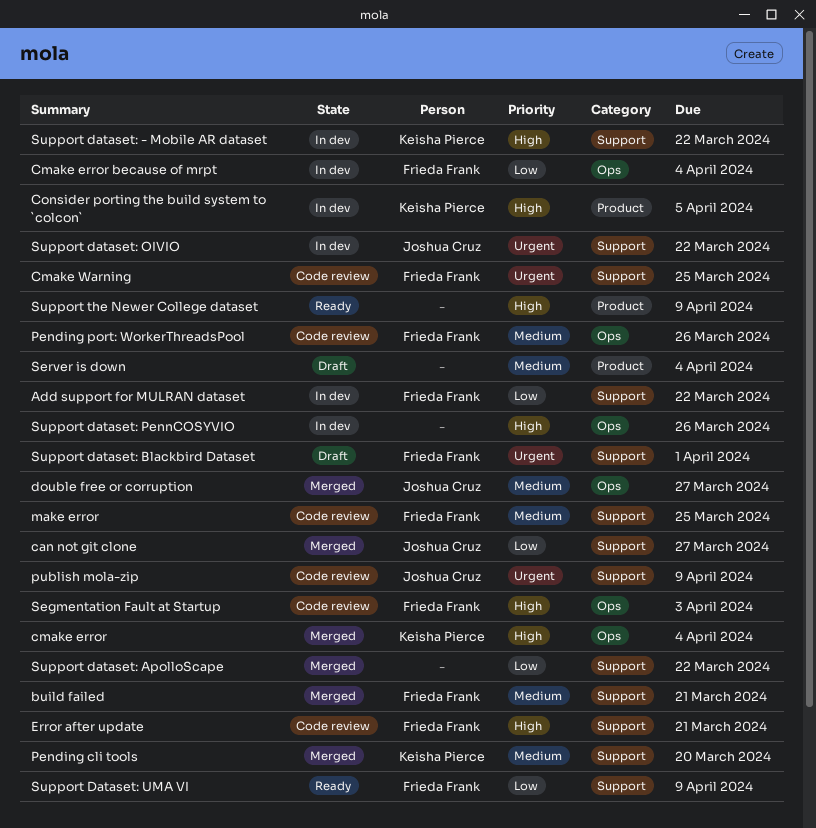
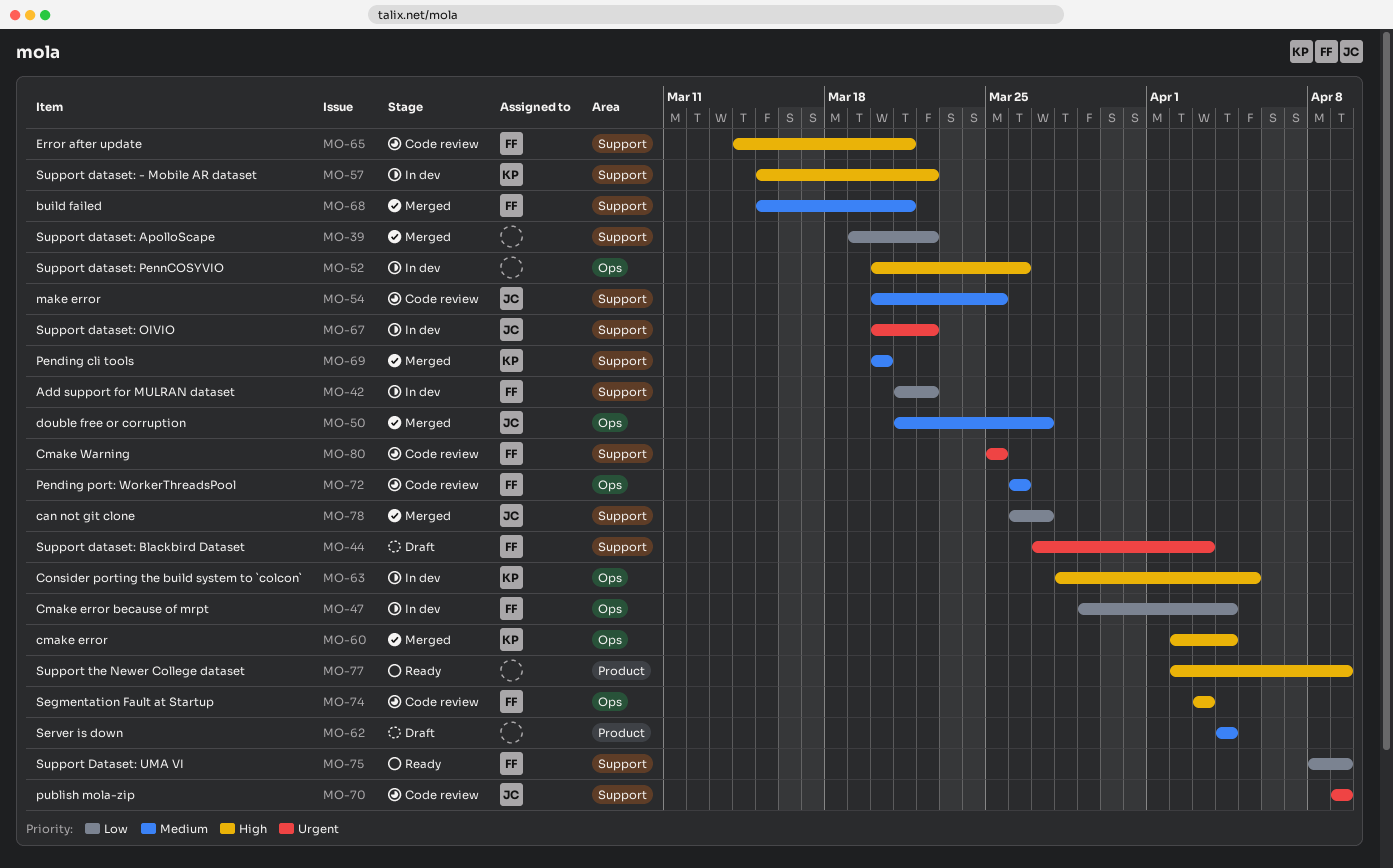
Consider porting the build system to `colcon`, label: Product -> Ops
make error, owner: Frieda Frank -> Joshua Cruz
Support dataset: Blackbird Dataset, due: Apr 1 -> Apr 3

